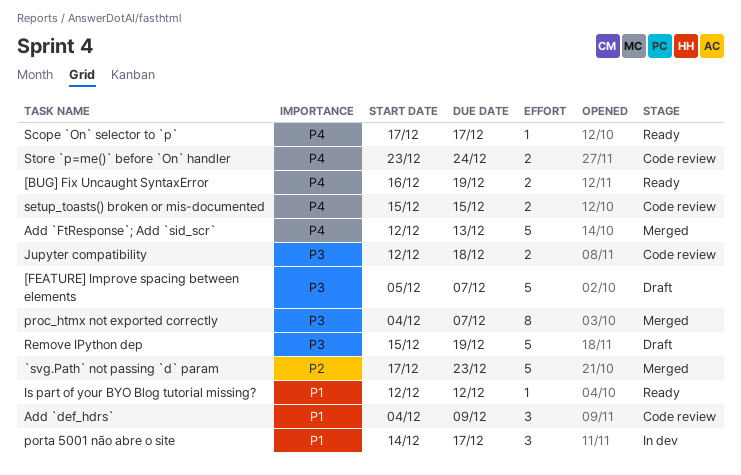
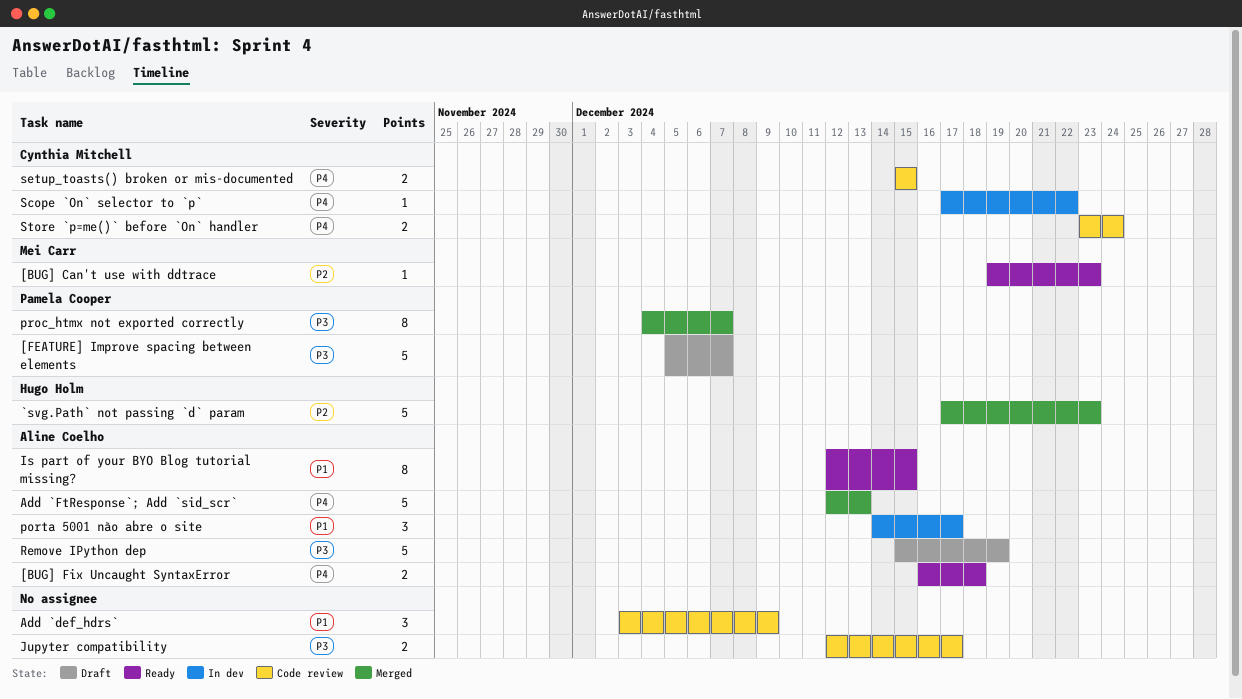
[BUG] Can't use with ddtrace: none -> present
[BUG] Fix Uncaught SyntaxError, due: Dec 19 -> Dec 18
Add `def_hdrs`, start: Dec 4 -> Dec 3
Is part of your BYO Blog tutorial missing?, estimate: 1 -> 8
Is part of your BYO Blog tutorial missing?, due: Dec 12 -> Dec 15
Jupyter compatibility, due: Dec 18 -> Dec 17
Scope `On` selector to `p`, status: Ready -> In dev
Scope `On` selector to `p`, due: Dec 17 -> Dec 22

